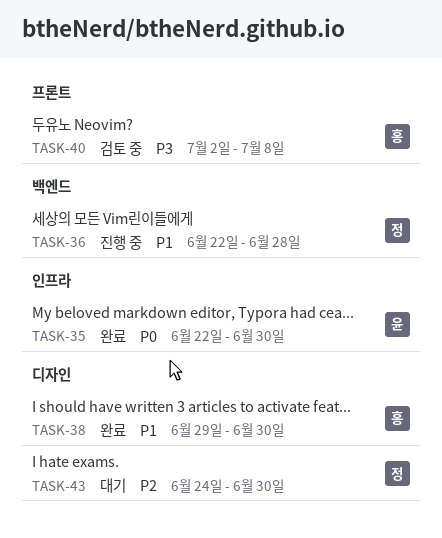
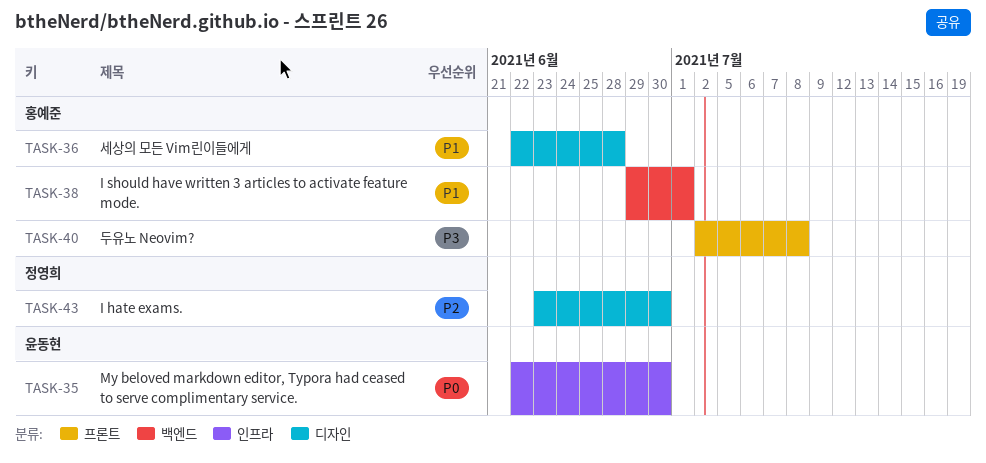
TASK-36, owner: 정영희 -> 홍예준
TASK-36, label: 백엔드 -> 디자인
TASK-38, label: 디자인 -> 백엔드
TASK-38, due: Jun 30 -> Jul 1
TASK-43, start: Jun 24 -> Jun 23

